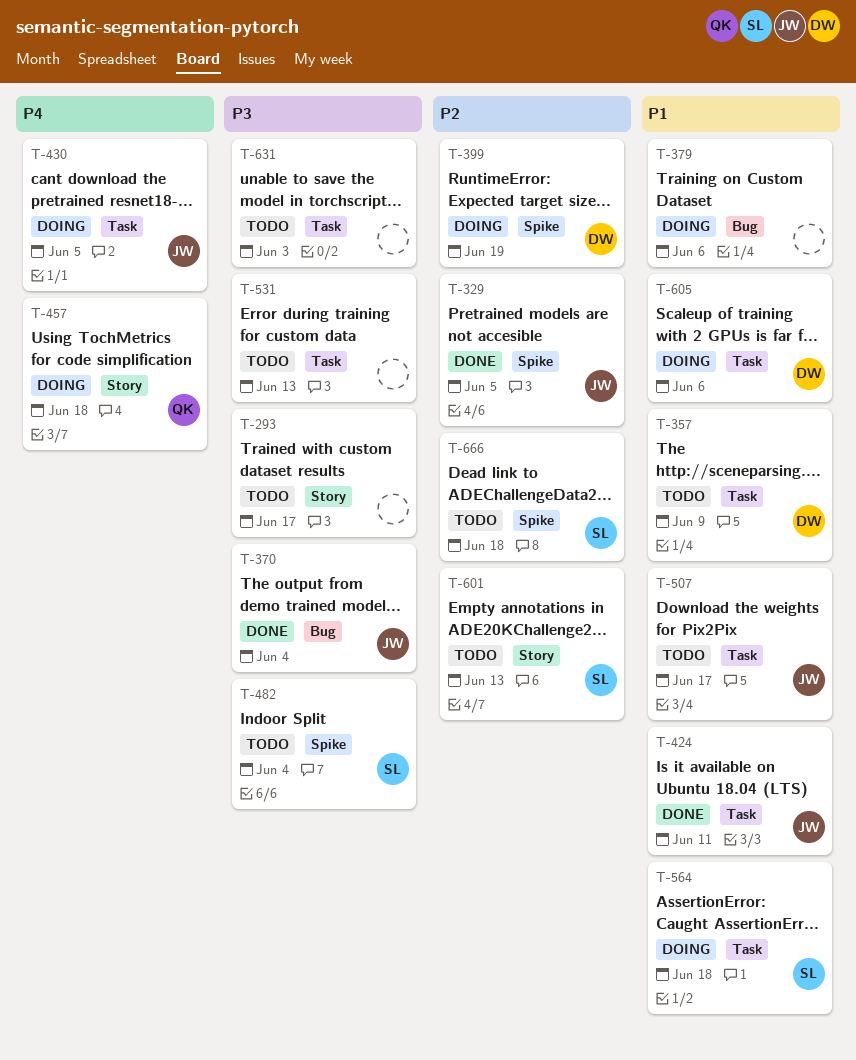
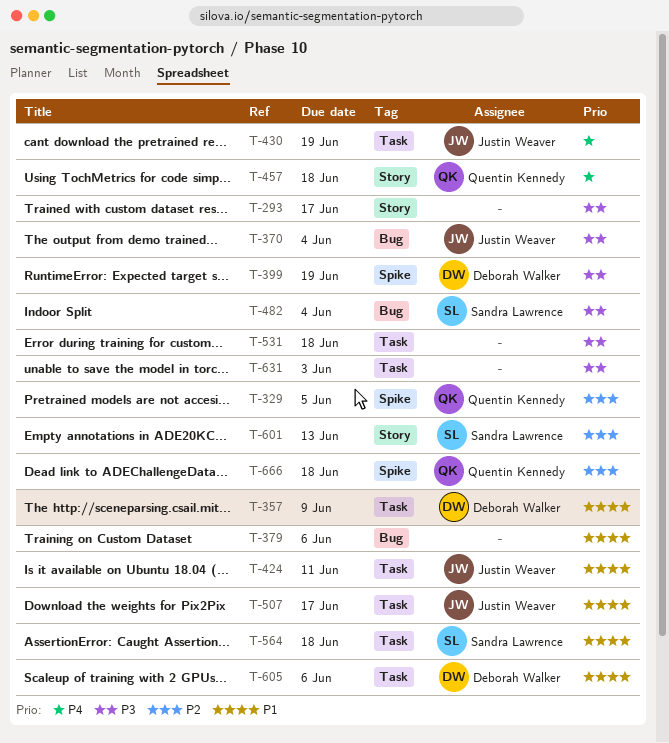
T-329, owner: Justin Weaver -> Quentin Kennedy
T-399, priority: P2 -> P3
T-430, due: Jun 5 -> Jun 19
T-482, label: Spike -> Bug
T-531, due: Jun 13 -> Jun 18
T-666, owner: Sandra Lawrence -> Quentin Kennedy

